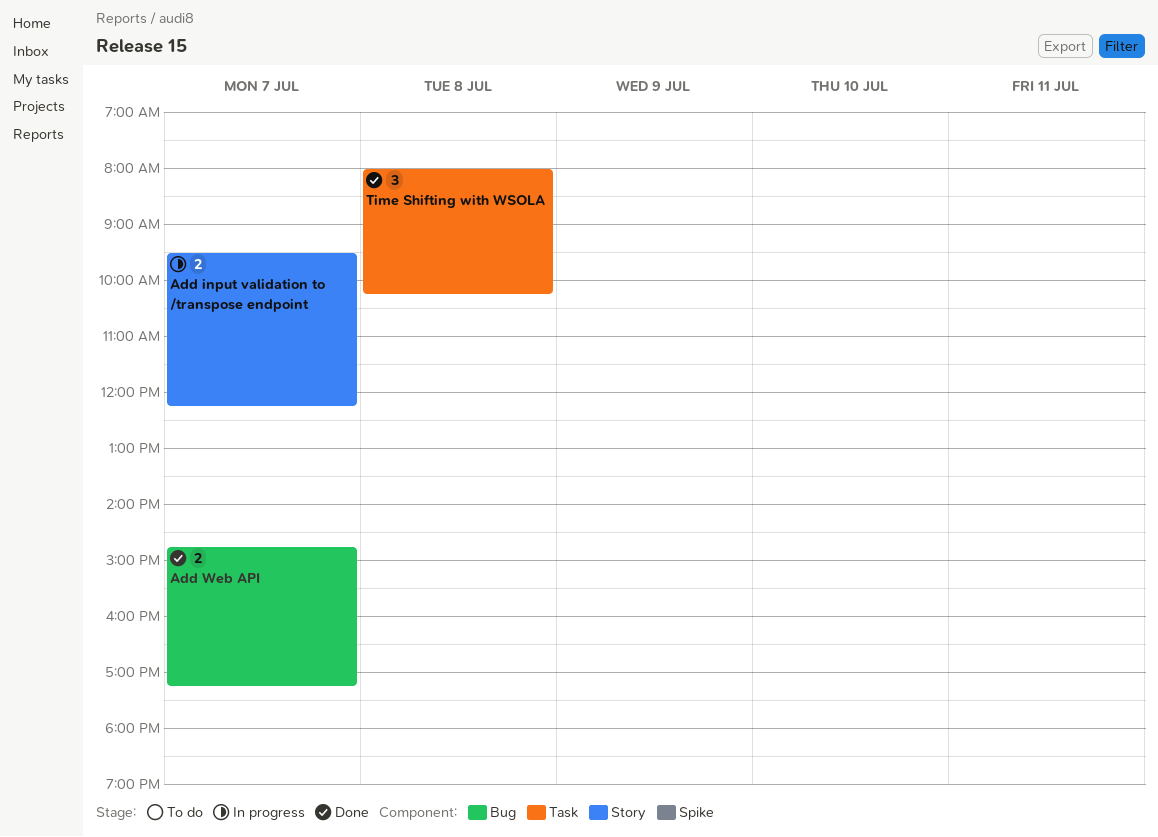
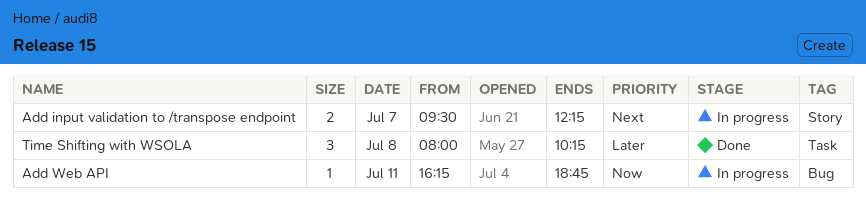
Add Web API, status: Done -> In progress
Add Web API, estimate: 2 -> 1
Add Web API, day: Jul 7 -> Jul 11
Add Web API, begins: 14:45 -> 16:15
Add Web API, ends: 17:15 -> 18:45

